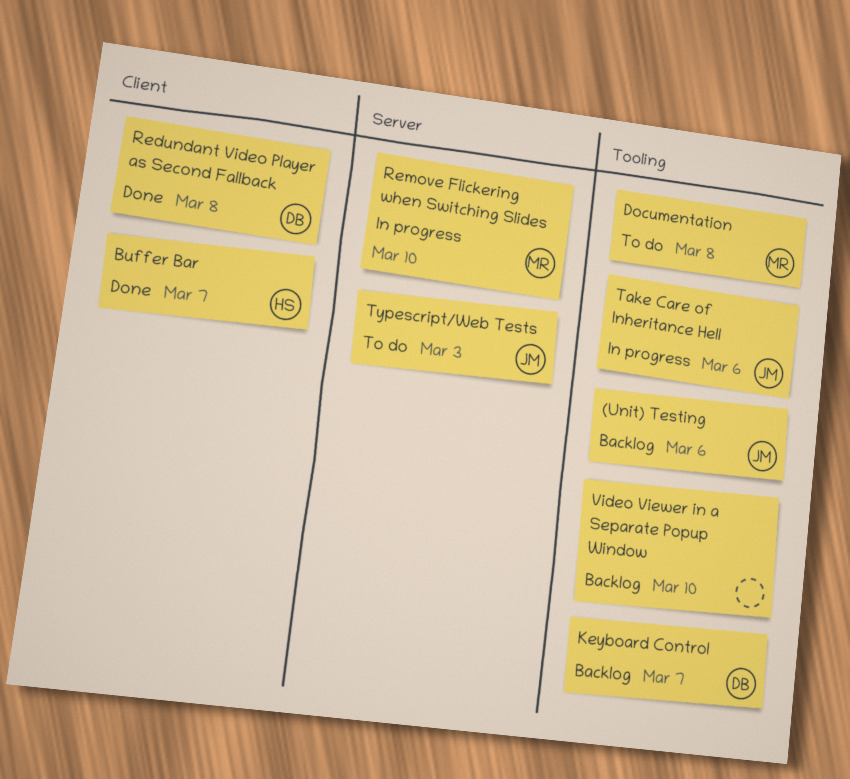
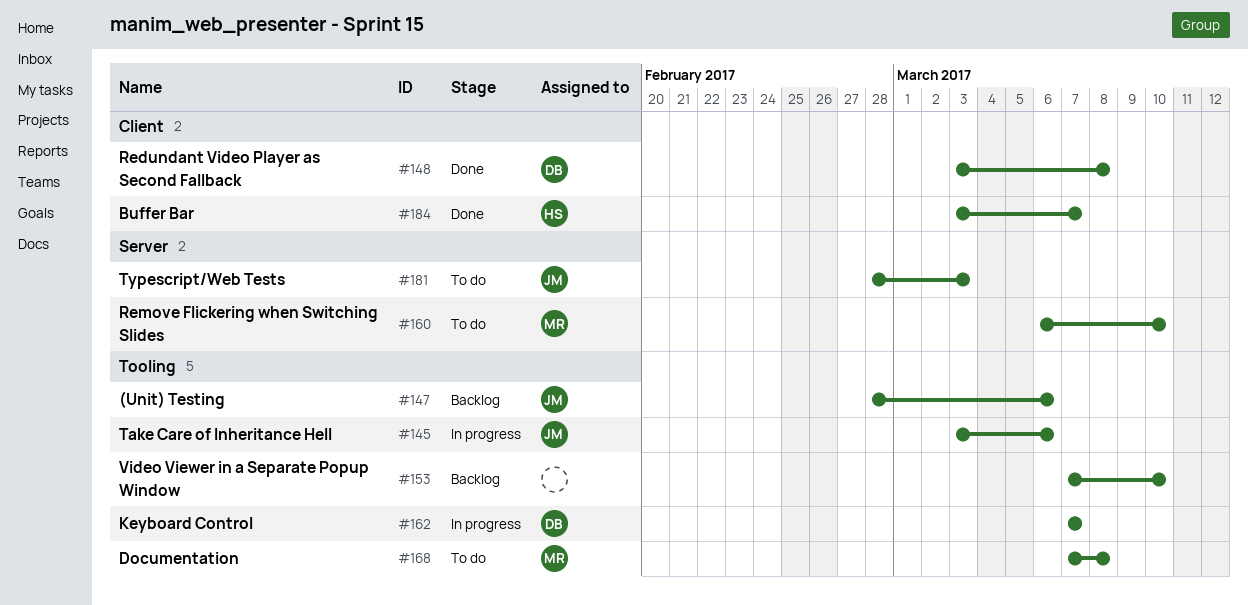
Keyboard Control, status: Backlog -> In progress
Remove Flickering when Switching Slides, status: In progress -> To do

